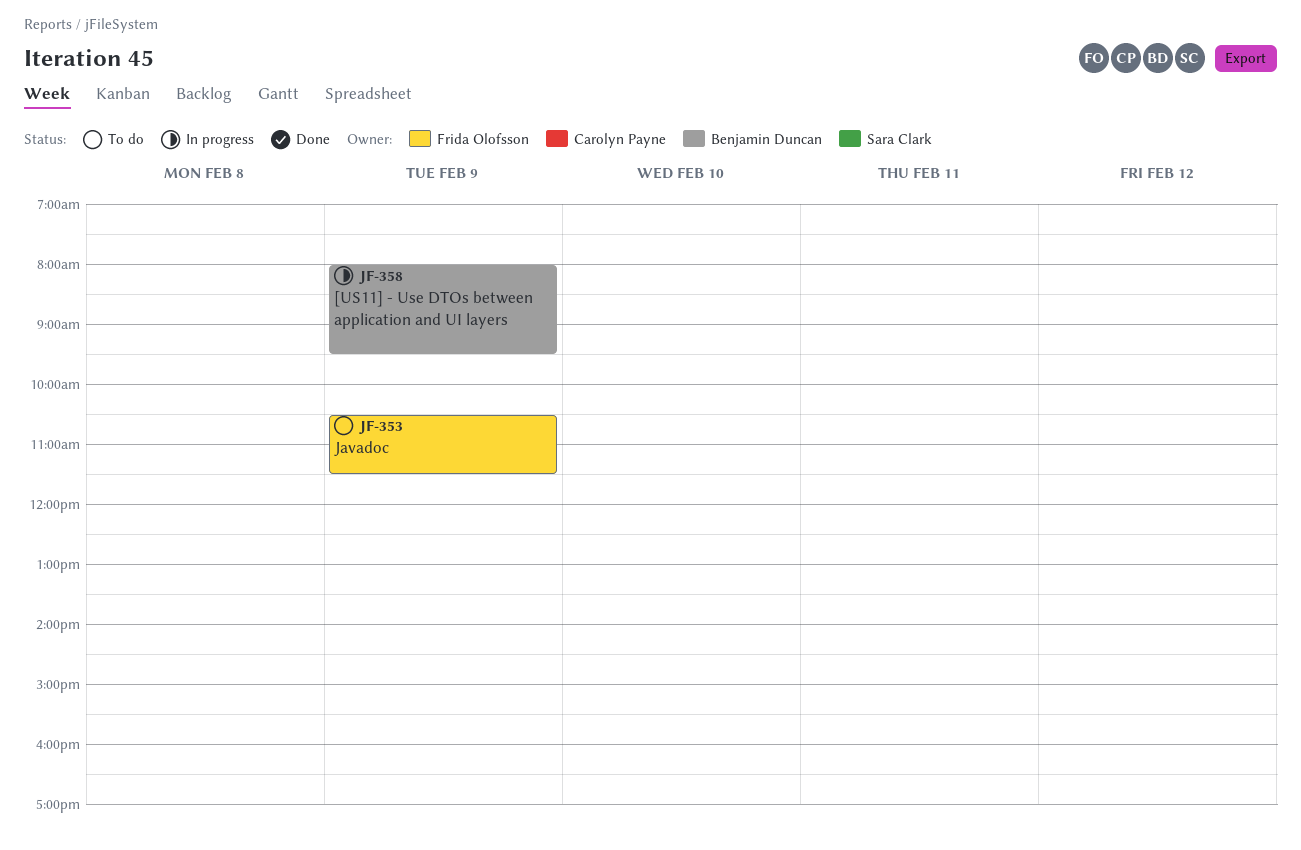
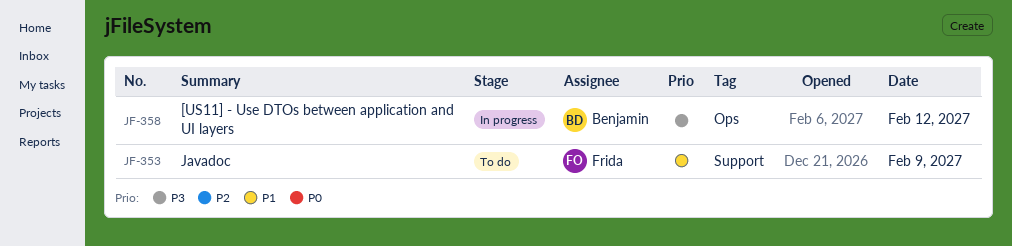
JF-358, day: Feb 9 -> Feb 12

